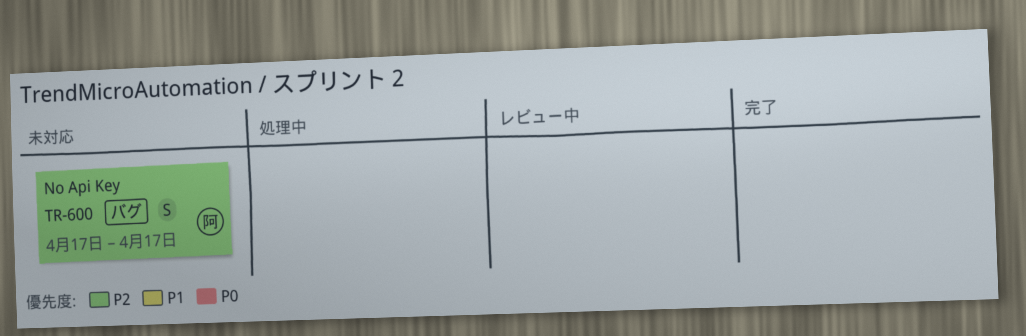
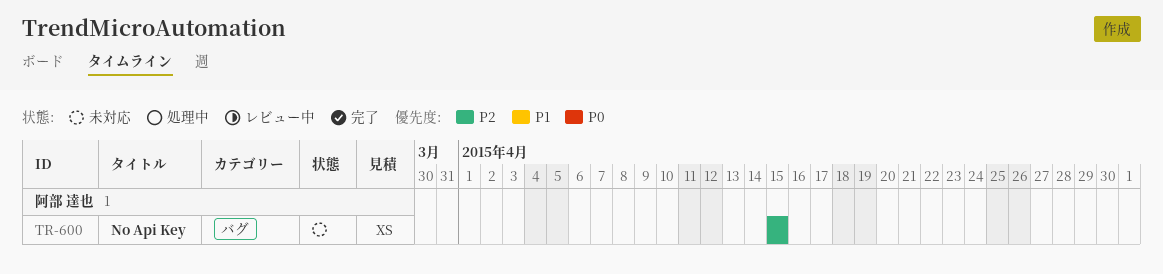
TR-600, estimate: S -> XS
TR-600, start: Apr 17 -> Apr 15
TR-600, due: Apr 17 -> Apr 15

